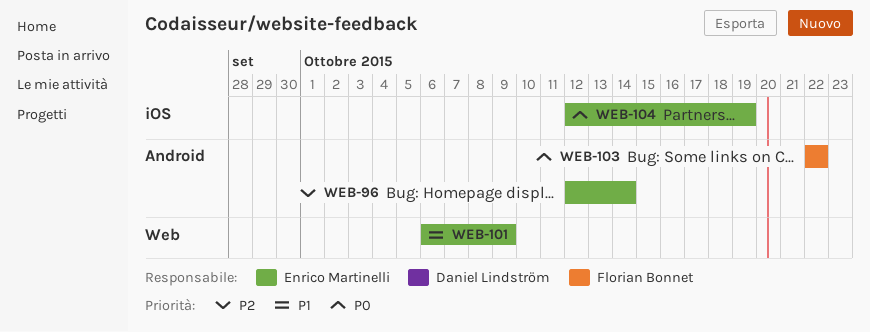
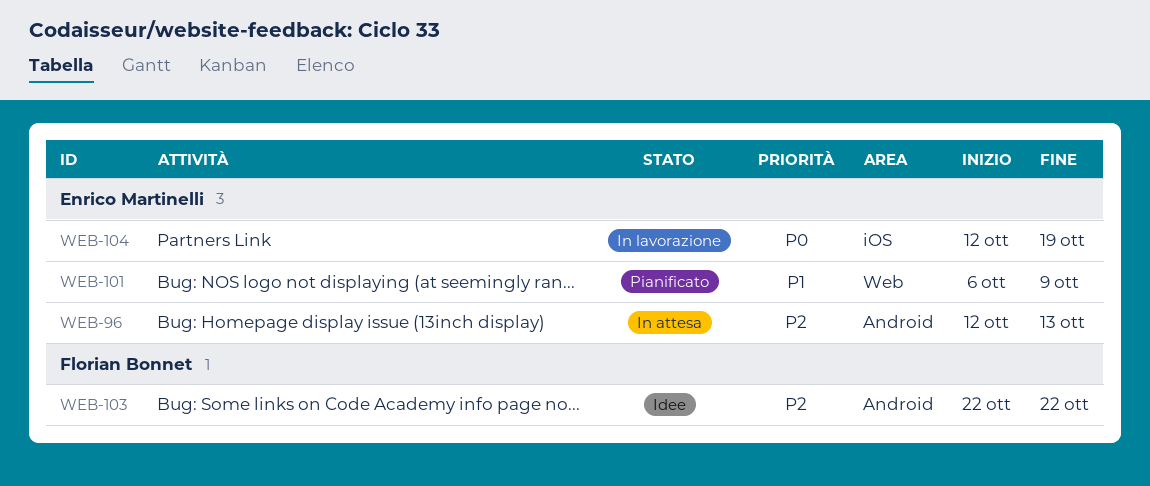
WEB-96, due: Oct 14 -> Oct 13
WEB-103, priority: P0 -> P2

